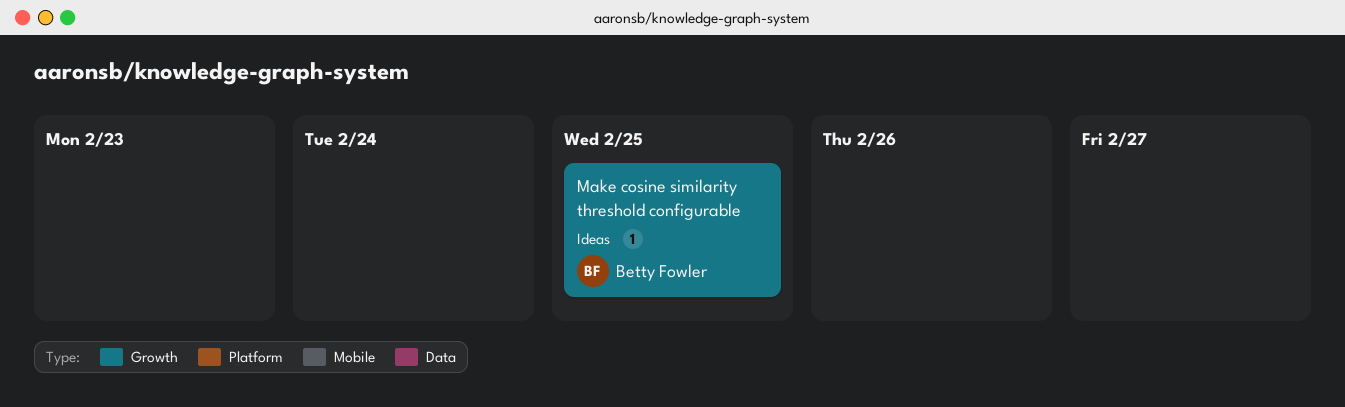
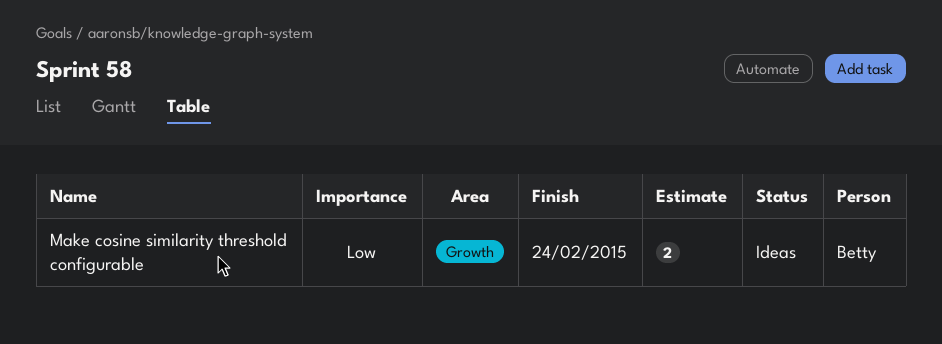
Make cosine similarity threshold configurable, estimate: 1 -> 2
Make cosine similarity threshold configurable, due: Feb 25 -> Feb 24

